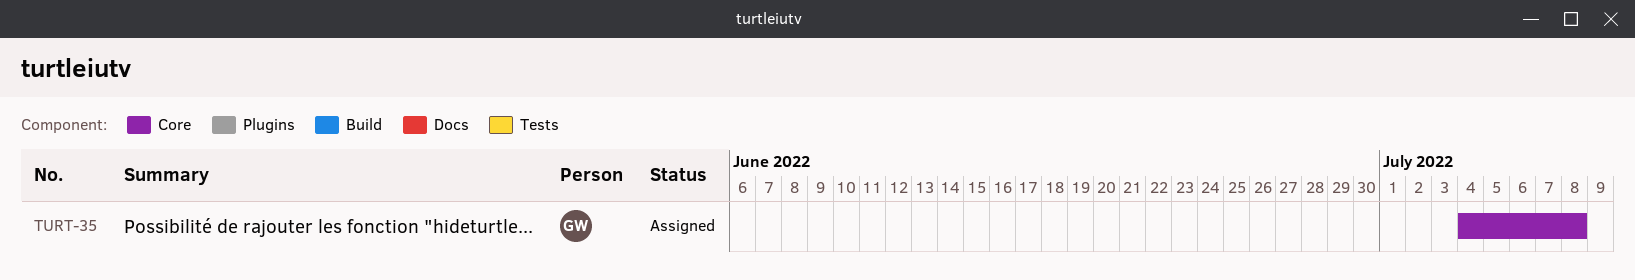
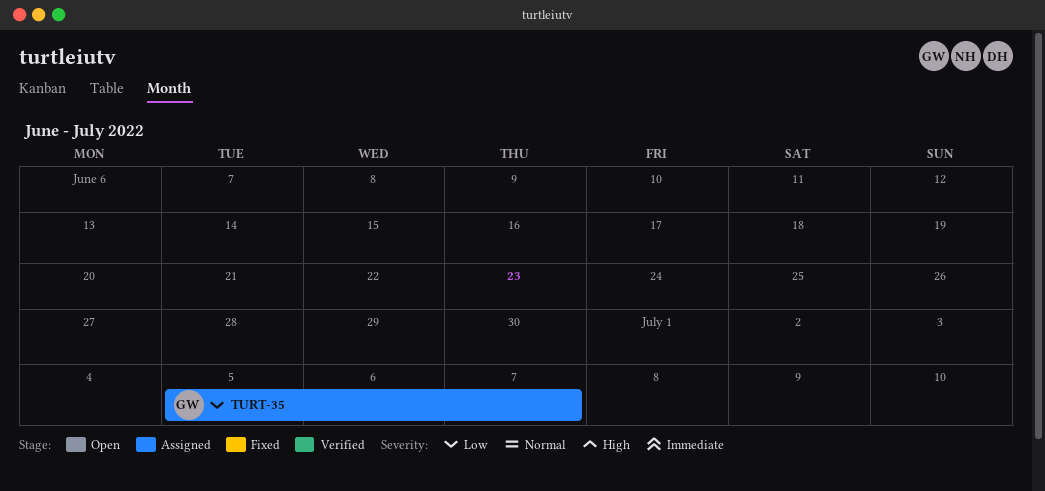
TURT-35, start: Jul 4 -> Jul 5
TURT-35, due: Jul 8 -> Jul 7

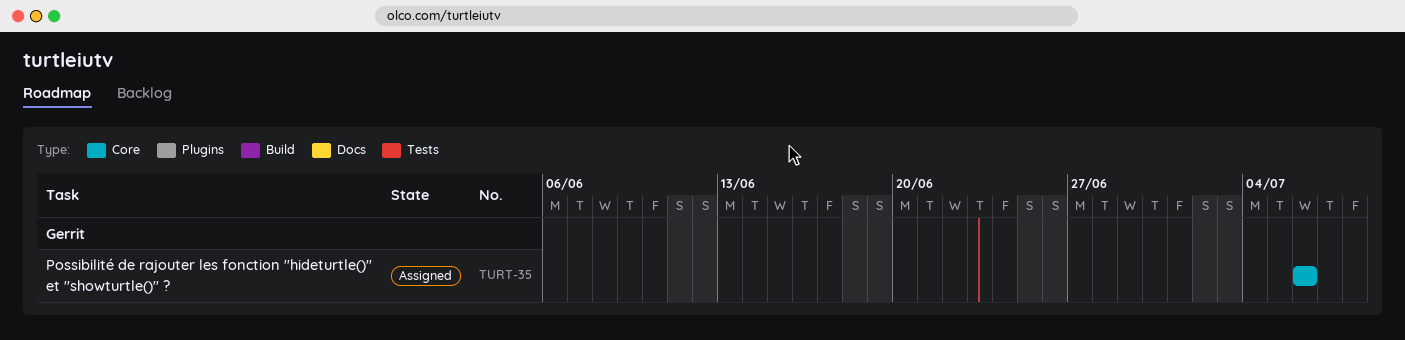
TURT-35, start: Jul 5 -> Jul 6
TURT-35, due: Jul 7 -> Jul 6

